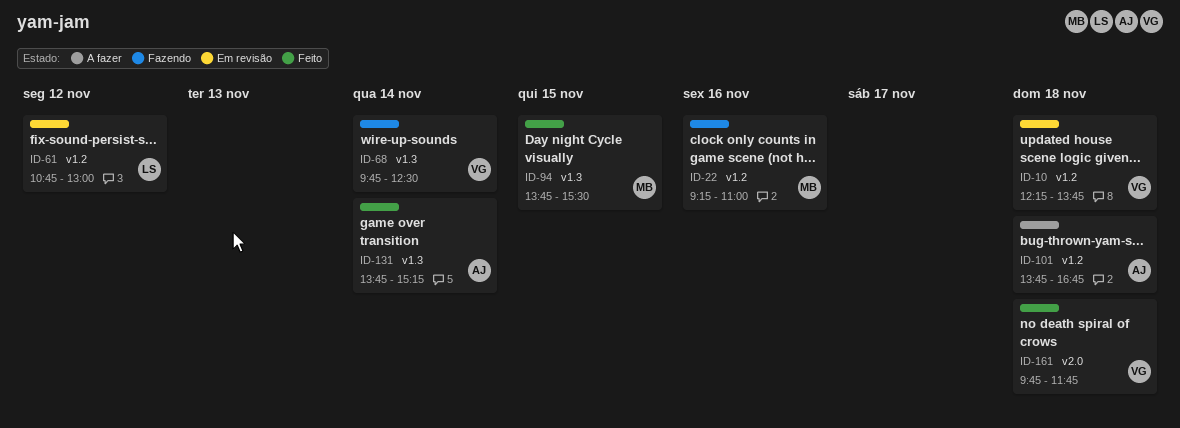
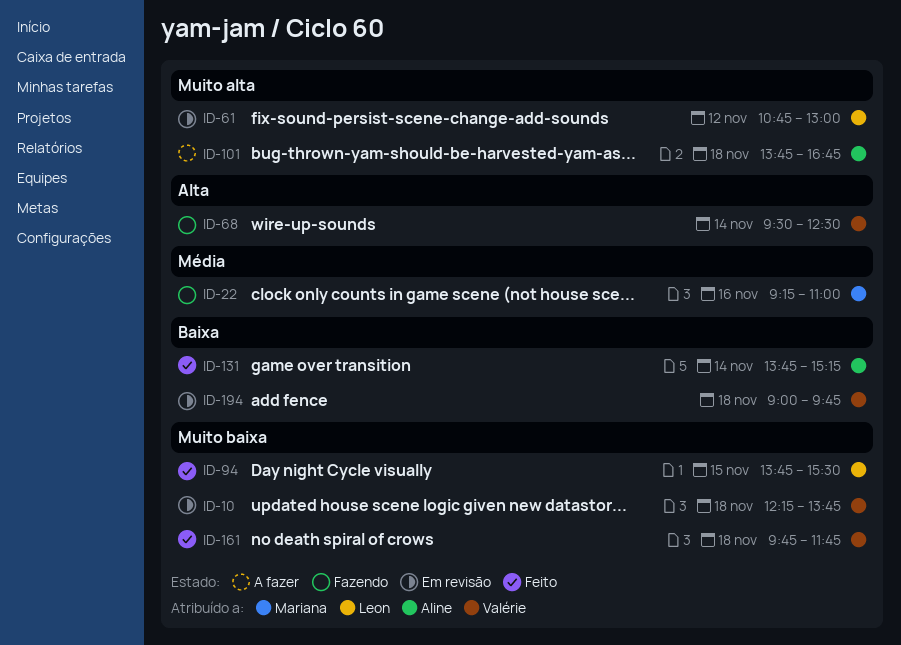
ID-68, begins: 09:45 -> 09:30
ID-94, owner: Mariana -> Leon
ID-194: none -> present

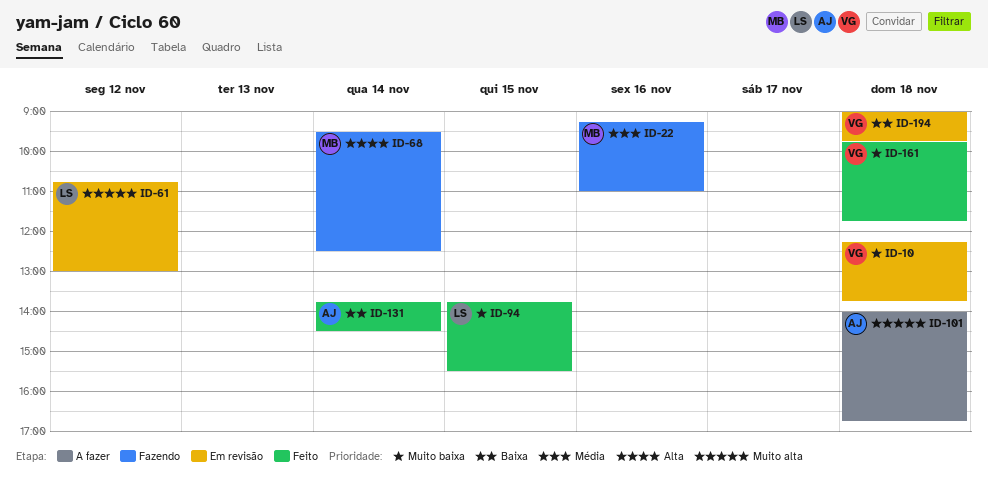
ID-68, owner: Valérie -> Mariana
ID-101, begins: 13:45 -> 14:00
ID-131, ends: 15:15 -> 14:30

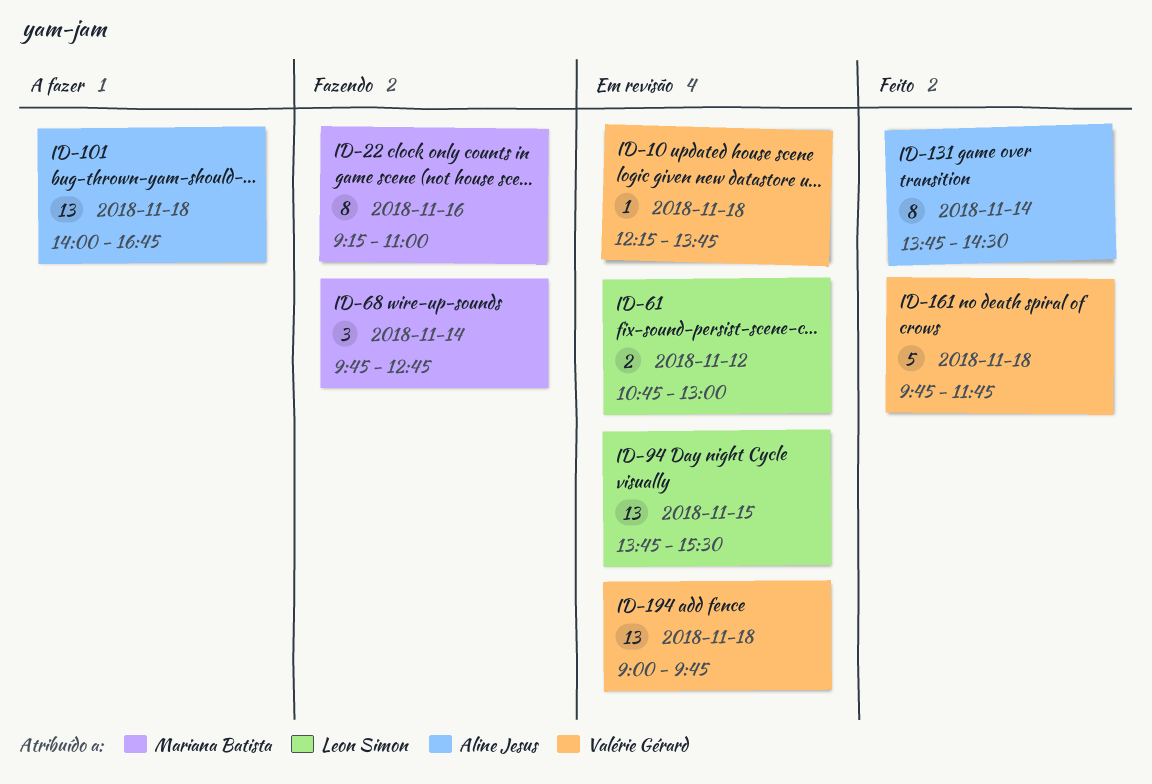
ID-68, begins: 09:30 -> 09:45
ID-68, ends: 12:30 -> 12:45
ID-94, status: Feito -> Em revisão

